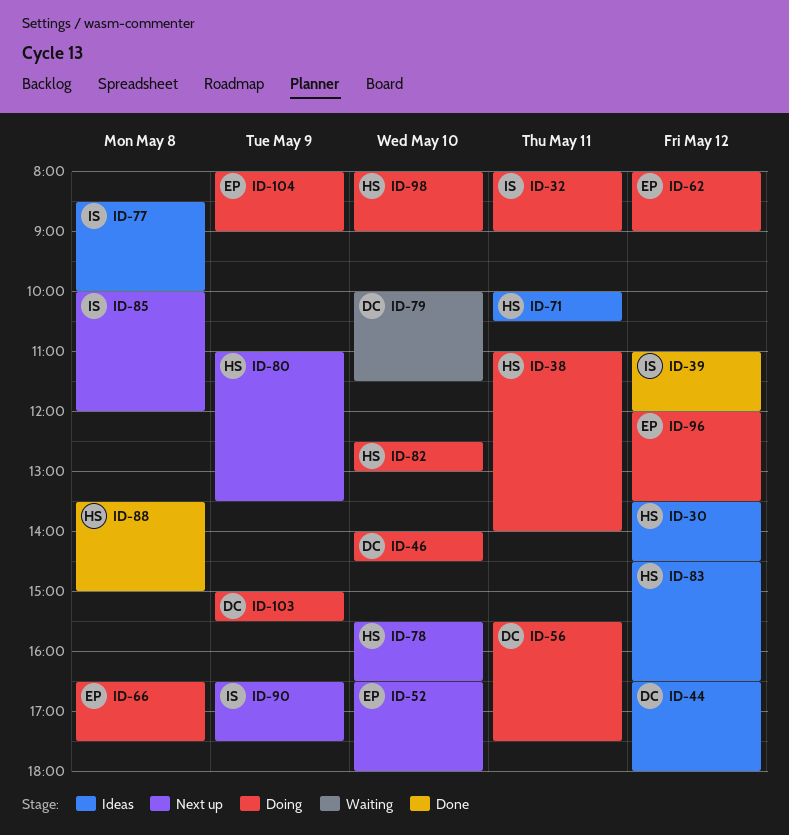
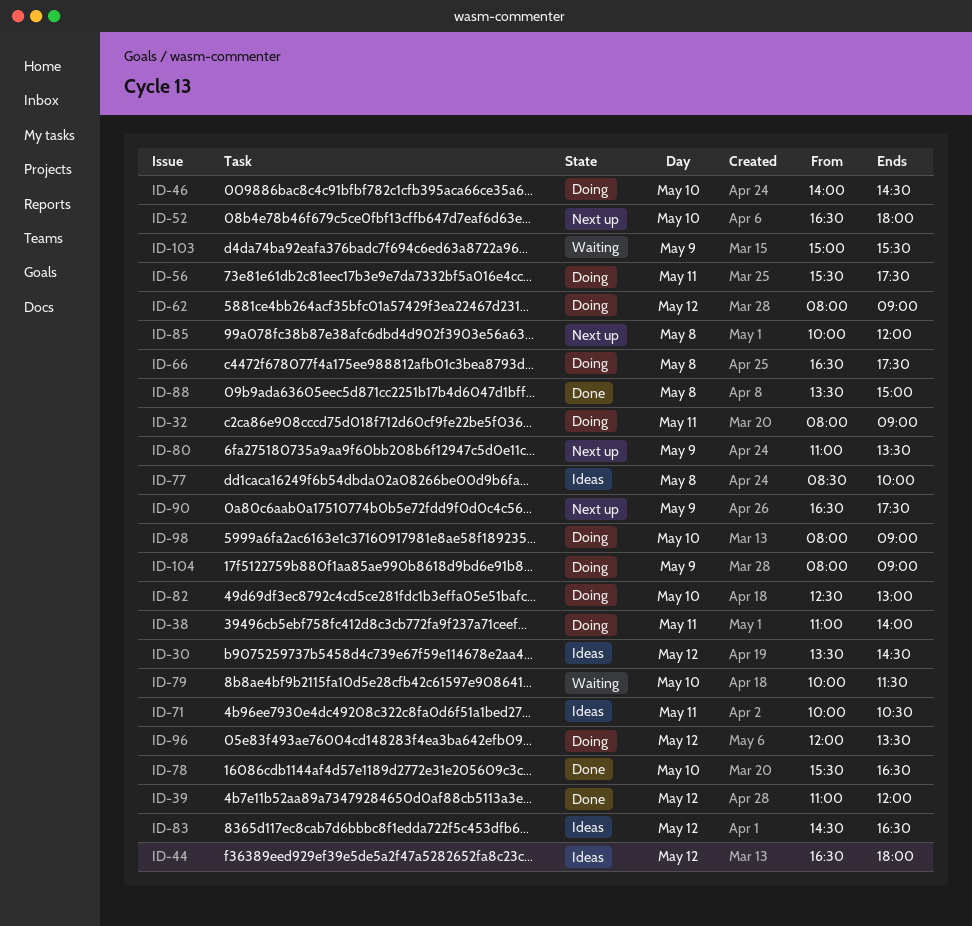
ID-78, status: Next up -> Done
ID-103, status: Doing -> Waiting

